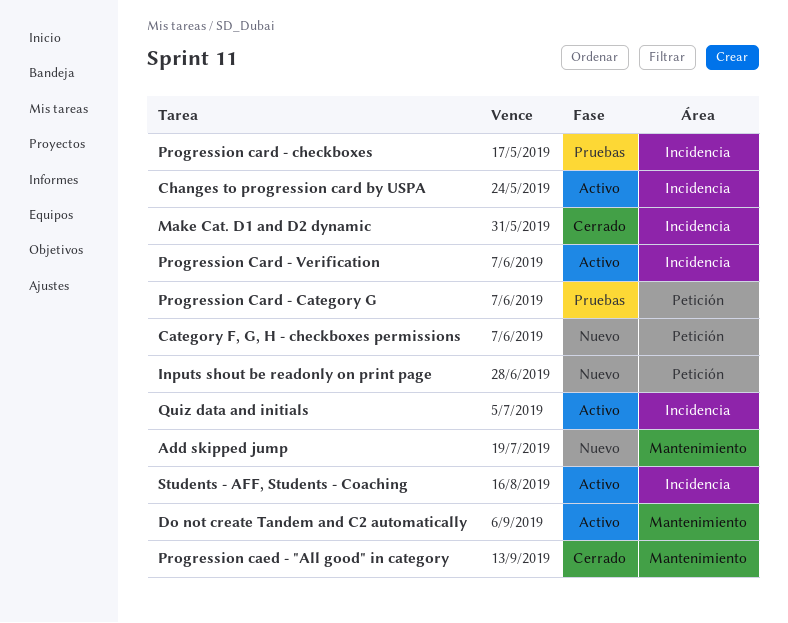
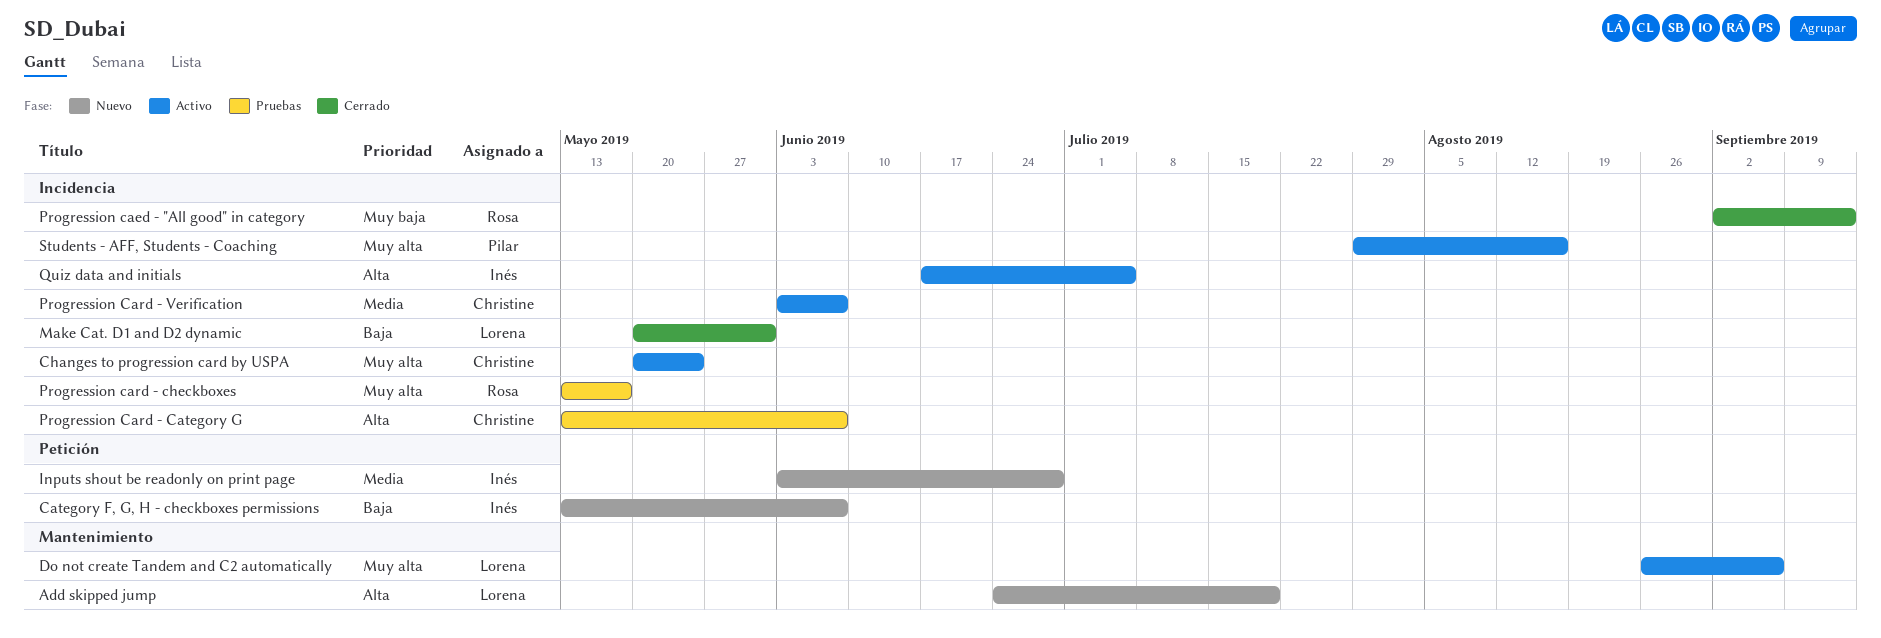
Progression caed - "All good" in category, label: Mantenimiento -> Incidencia
Progression Card - Category G, label: Petición -> Incidencia

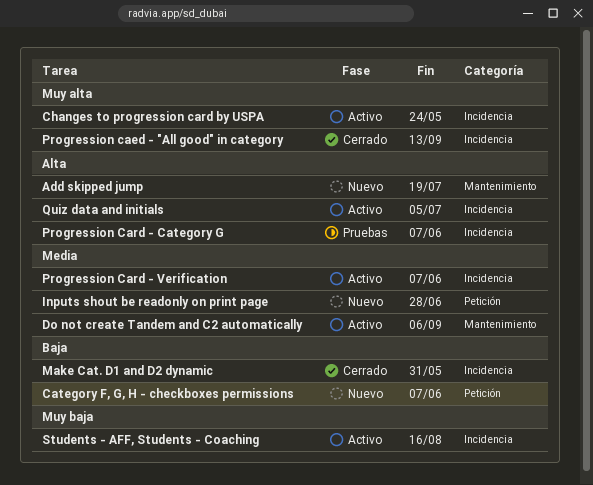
Do not create Tandem and C2 automatically, priority: Muy alta -> Media
Progression caed - "All good" in category, priority: Muy baja -> Muy alta
Progression card - checkboxes: present -> none
Students - AFF, Students - Coaching, priority: Muy alta -> Muy baja

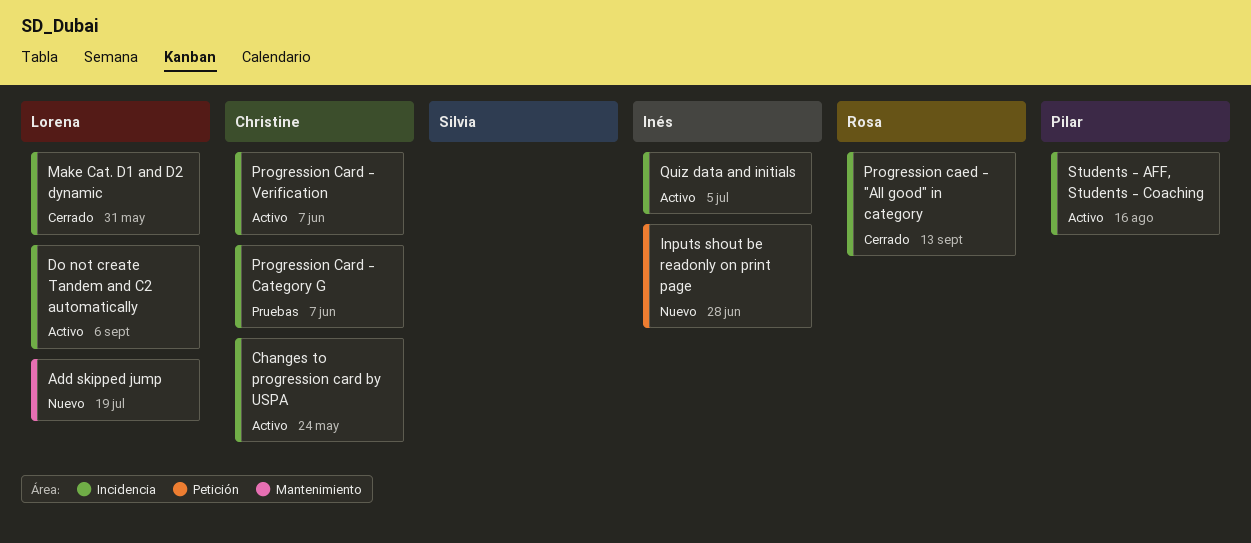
Category F, G, H - checkboxes permissions: present -> none
Do not create Tandem and C2 automatically, label: Mantenimiento -> Incidencia

